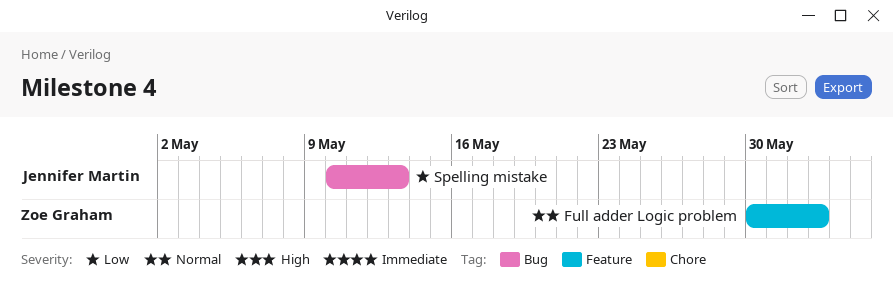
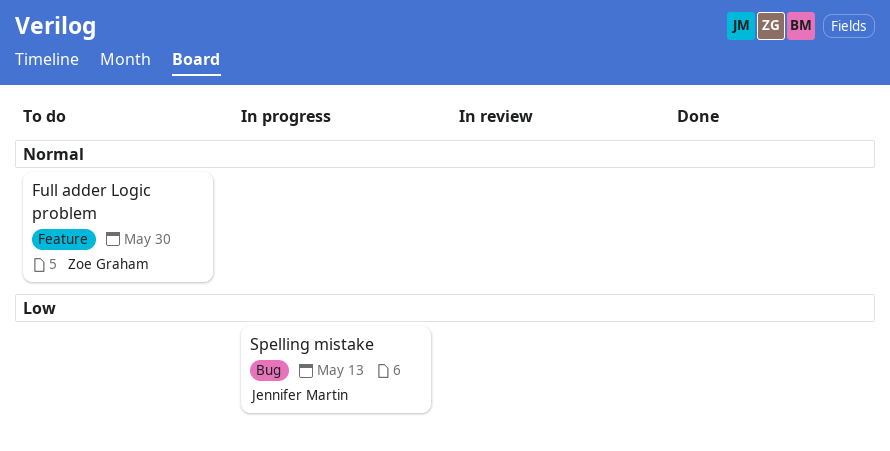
Full adder Logic problem, due: Jun 2 -> May 30

